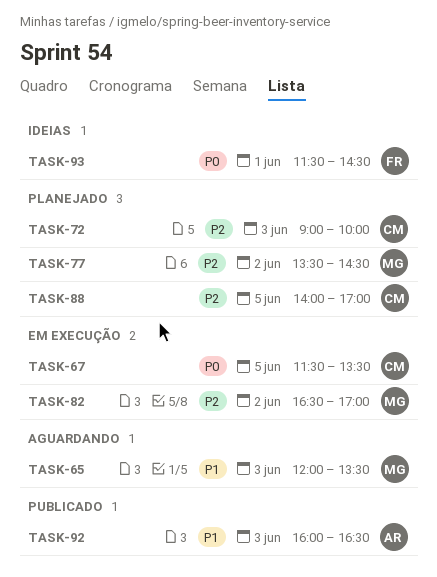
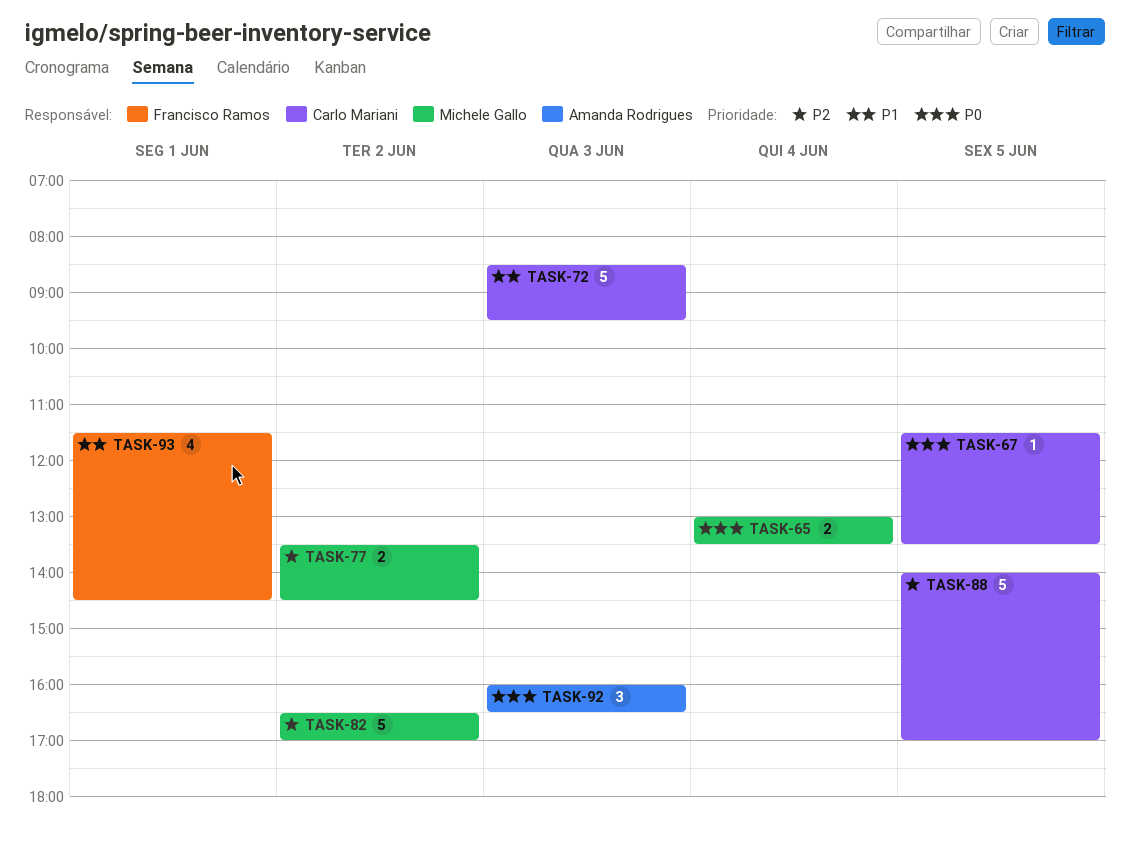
TASK-65, priority: P1 -> P0
TASK-65, day: Jun 3 -> Jun 4
TASK-65, begins: 12:00 -> 13:00
TASK-72, priority: P2 -> P1
TASK-72, begins: 09:00 -> 08:30
TASK-72, ends: 10:00 -> 09:30
TASK-92, priority: P1 -> P0
TASK-93, priority: P0 -> P1

